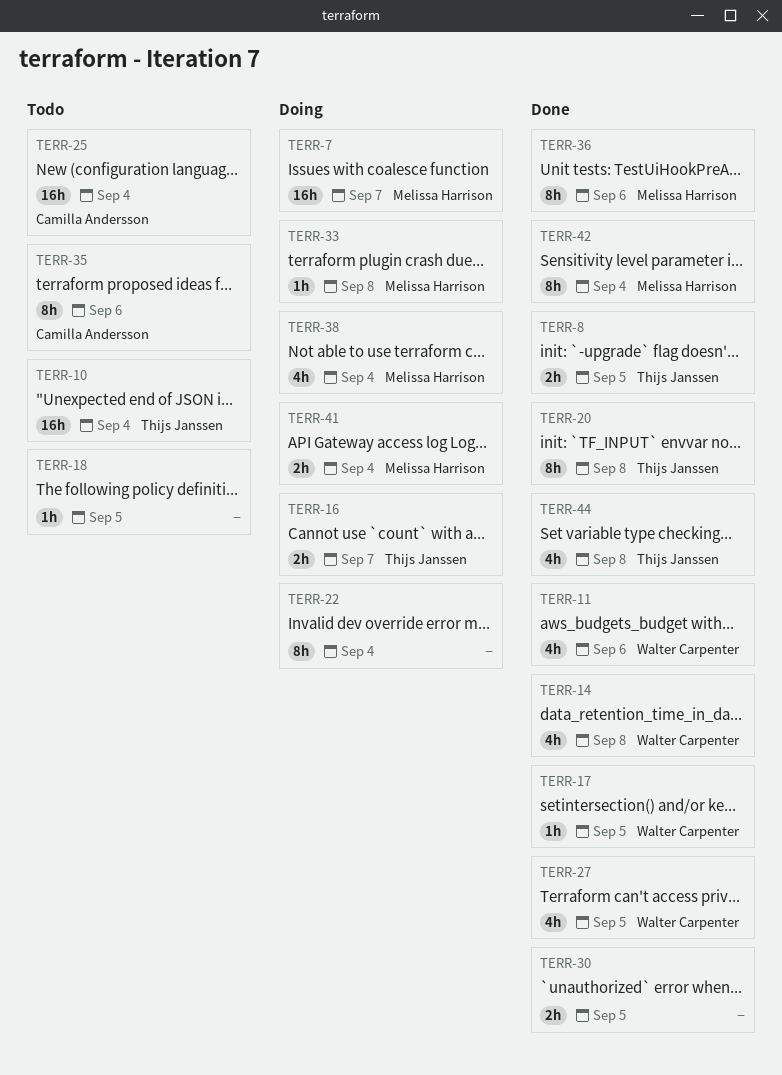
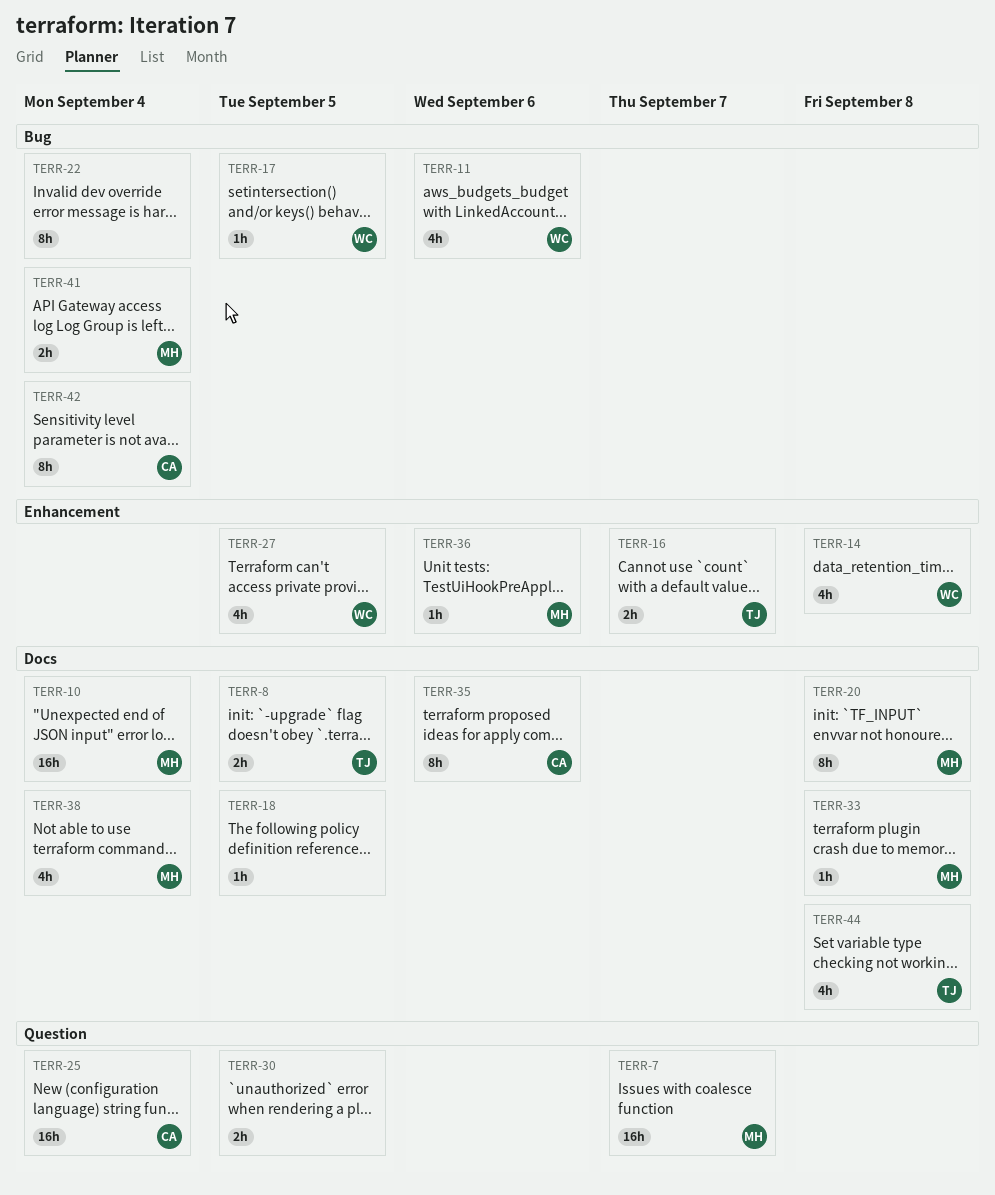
TERR-10, owner: Thijs Janssen -> Melissa Harrison
TERR-20, owner: Thijs Janssen -> Melissa Harrison
TERR-36, estimate: 8h -> 1h
TERR-42, owner: Melissa Harrison -> Camilla Andersson

